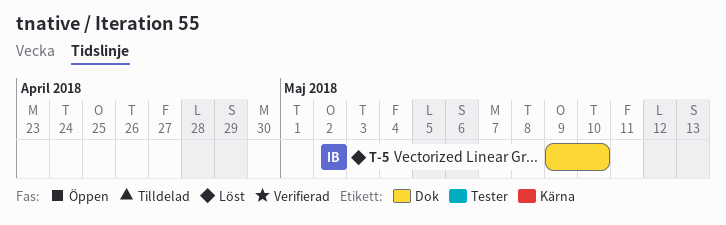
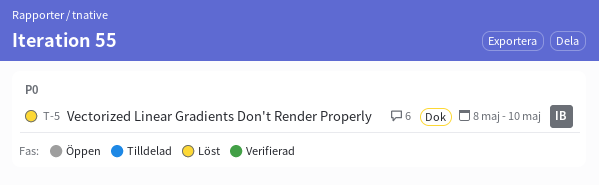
T-5, start: May 9 -> May 8

